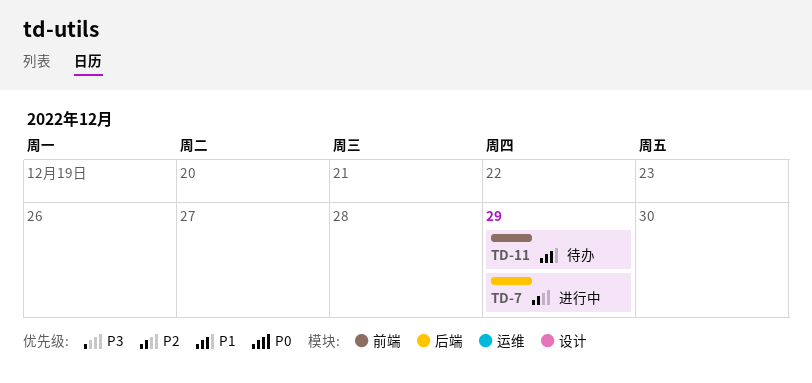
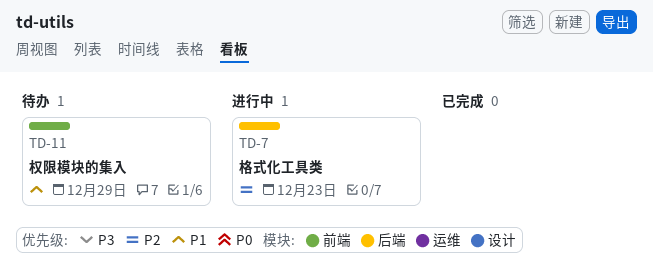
TD-7, due: Dec 29 -> Dec 23

